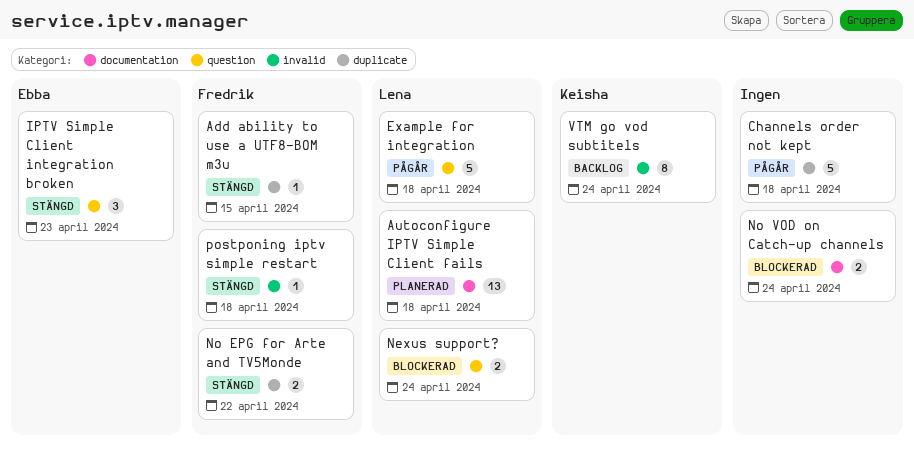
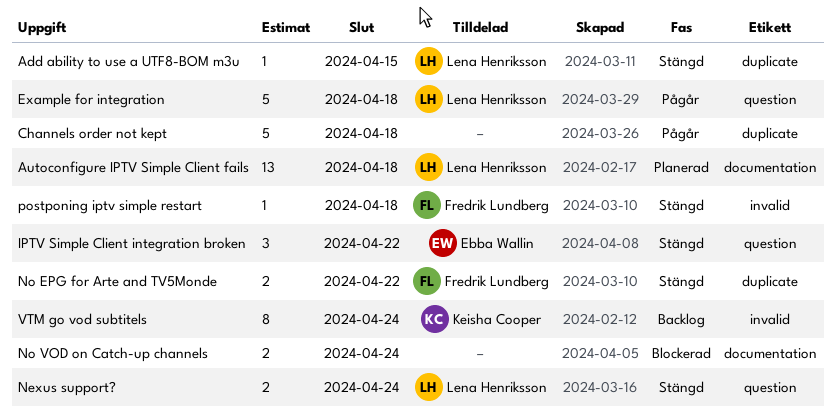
Add ability to use a UTF8-BOM m3u, owner: Fredrik Lundberg -> Lena Henriksson
IPTV Simple Client integration broken, due: Apr 23 -> Apr 22
Nexus support?, status: Blockerad -> Stängd

